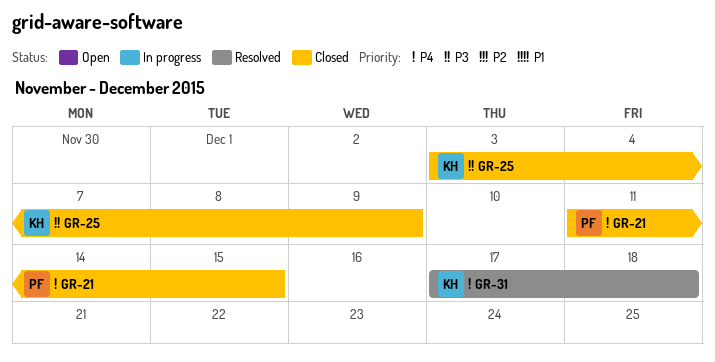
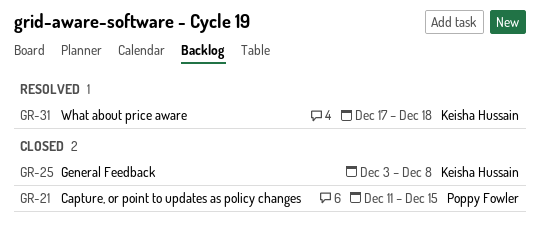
GR-25, due: Dec 9 -> Dec 8

